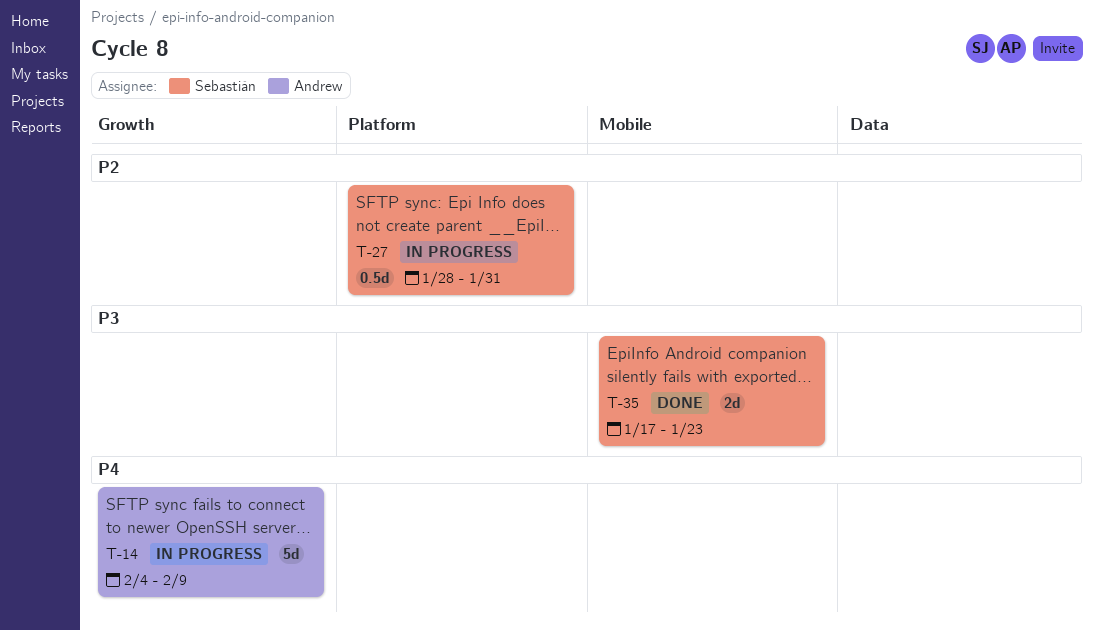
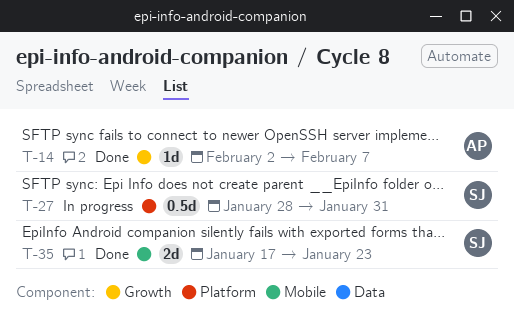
T-14, status: In progress -> Done
T-14, estimate: 5d -> 1d
T-14, start: Feb 4 -> Feb 2
T-14, due: Feb 9 -> Feb 7

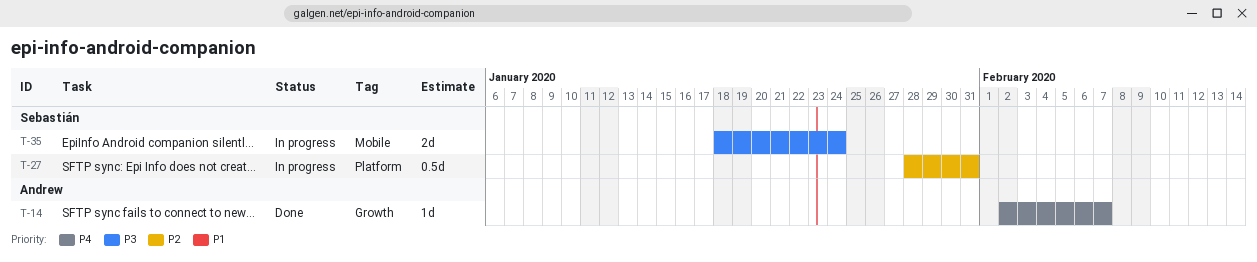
T-35, status: Done -> In progress
T-35, start: Jan 17 -> Jan 18
T-35, due: Jan 23 -> Jan 24

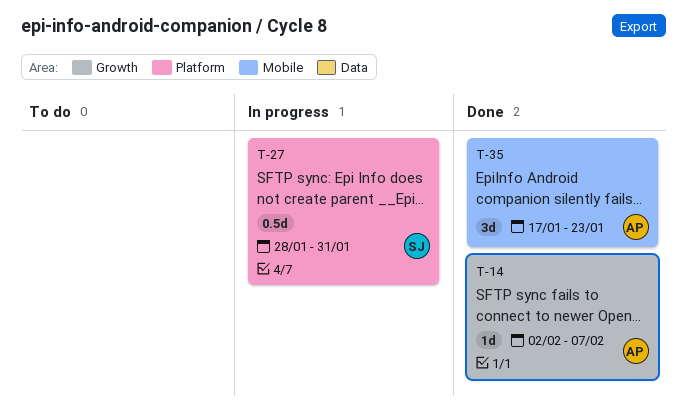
T-35, status: In progress -> Done
T-35, owner: Sebastián -> Andrew
T-35, estimate: 2d -> 3d
T-35, start: Jan 18 -> Jan 17
T-35, due: Jan 24 -> Jan 23

